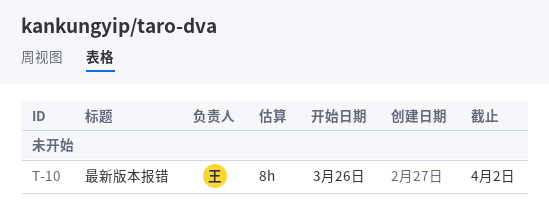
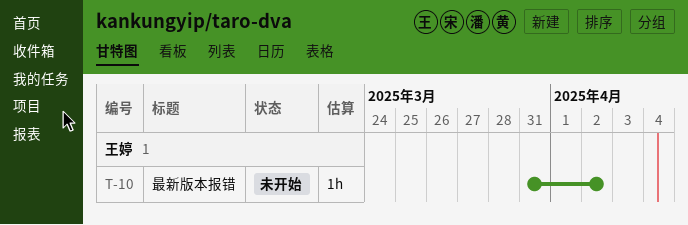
T-10, estimate: 8h -> 1h
T-10, start: Mar 26 -> Mar 31

